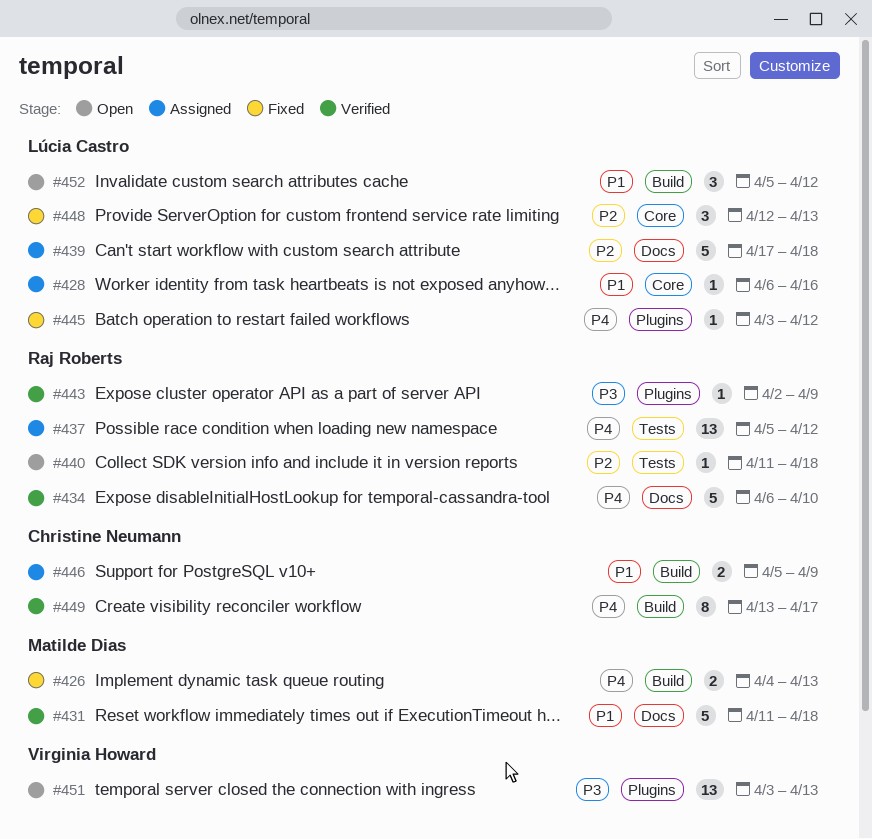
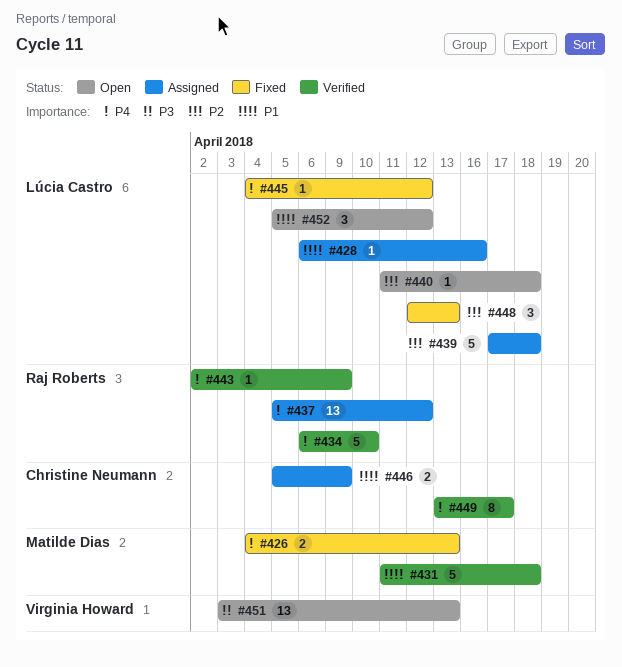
#440, owner: Raj Roberts -> Lúcia Castro
#443, priority: P3 -> P4
#445, start: Apr 3 -> Apr 4

